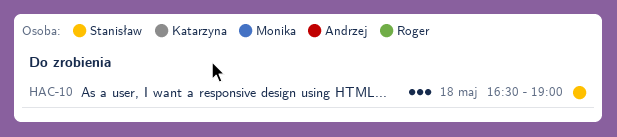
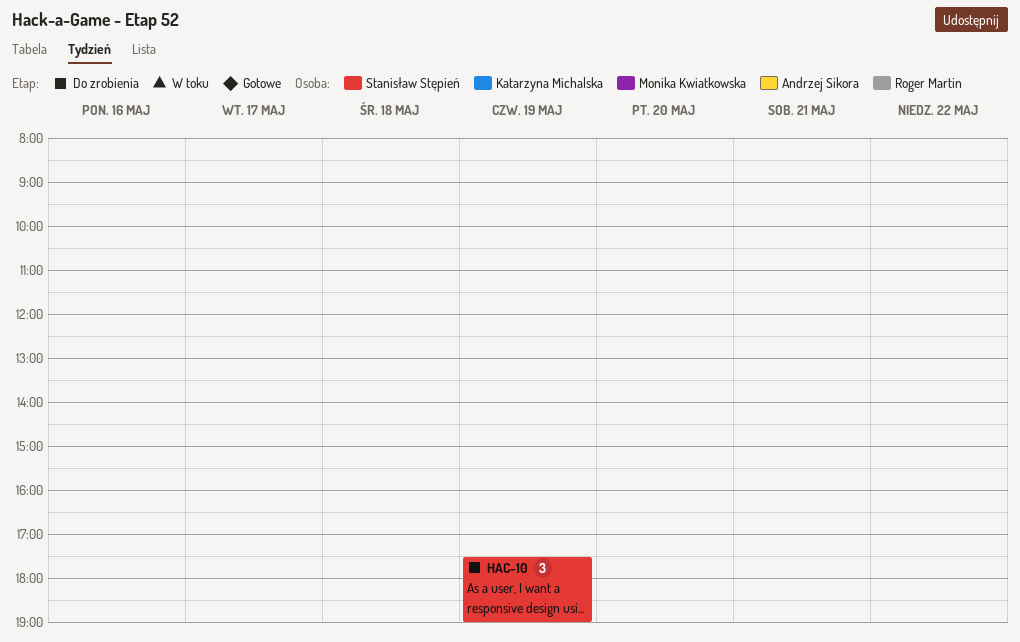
HAC-10, day: May 18 -> May 19
HAC-10, begins: 16:30 -> 17:30

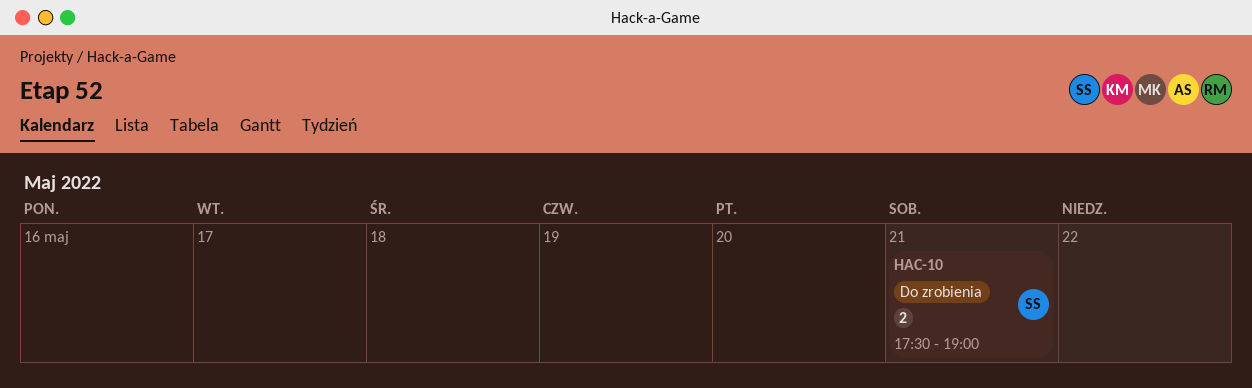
HAC-10, estimate: 3 -> 2
HAC-10, day: May 19 -> May 21

